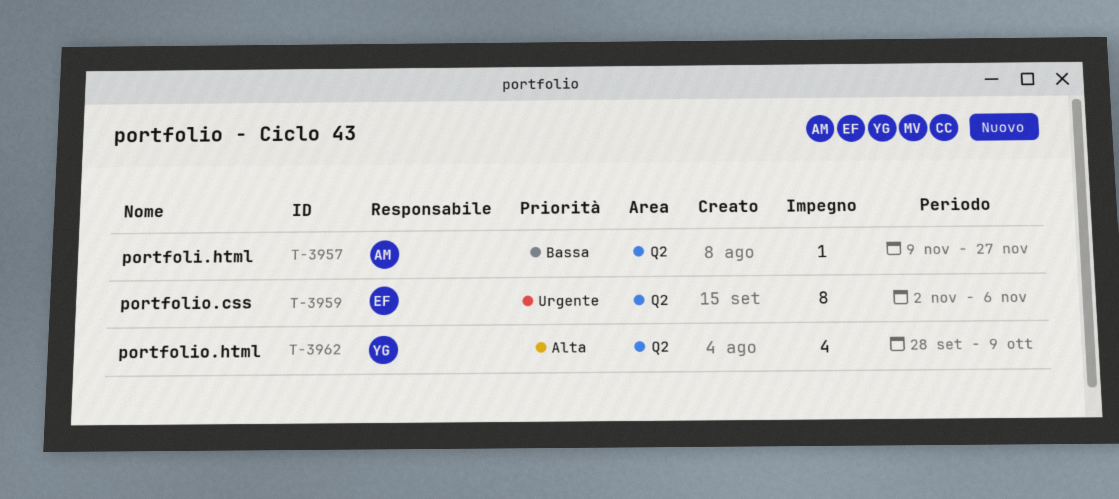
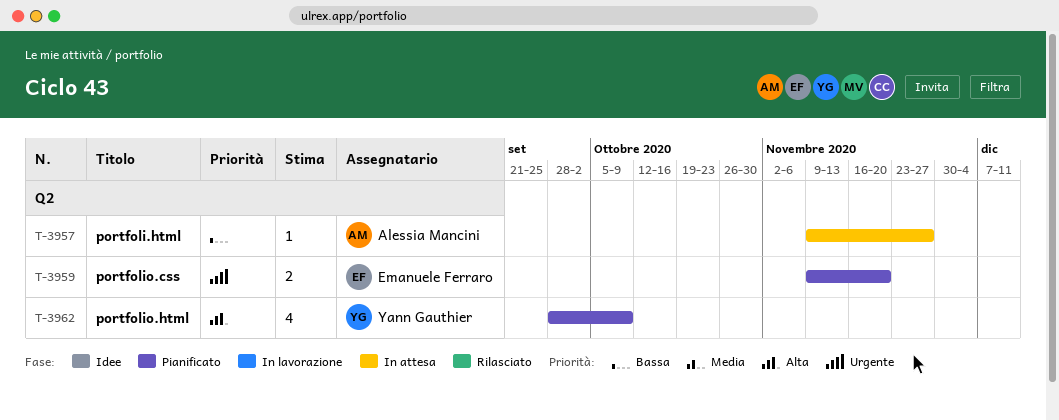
T-3959, estimate: 8 -> 2
T-3959, start: Nov 2 -> Nov 9
T-3959, due: Nov 6 -> Nov 20

